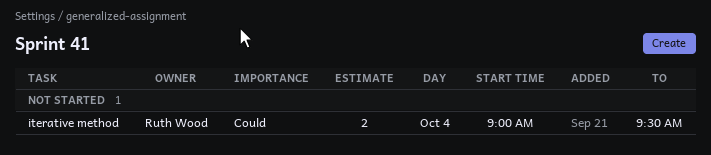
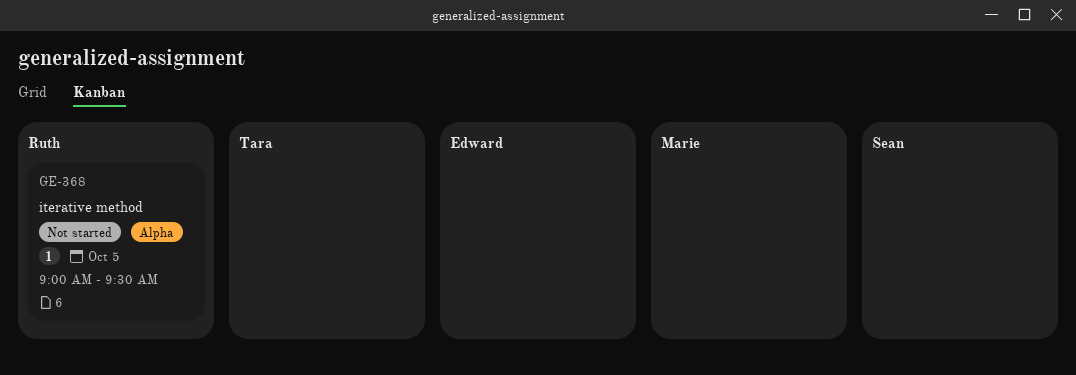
iterative method, estimate: 2 -> 1
iterative method, day: Oct 4 -> Oct 5

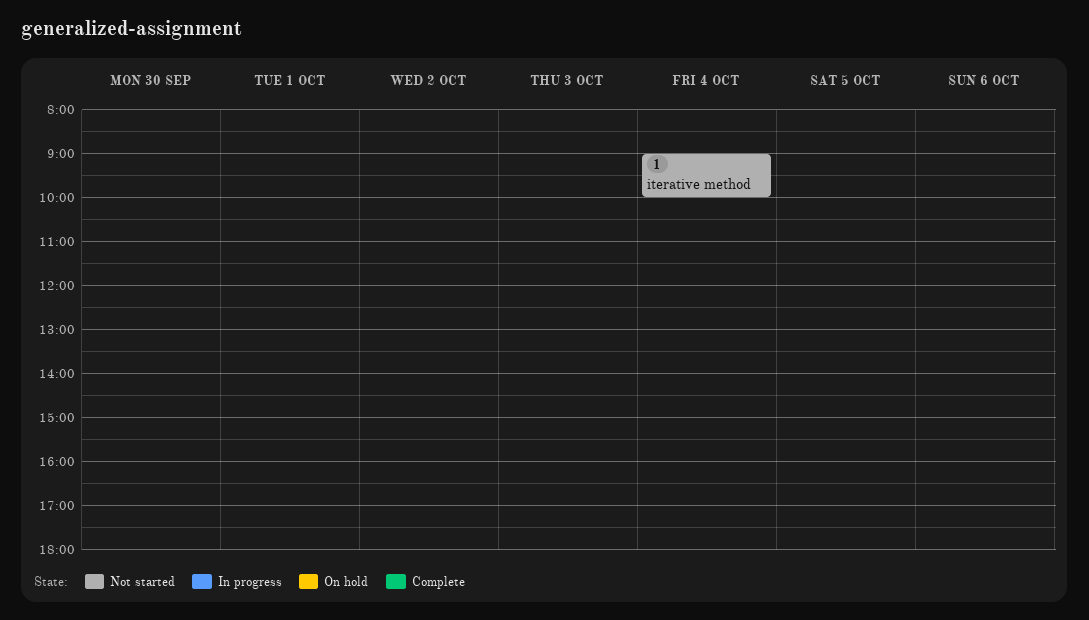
iterative method, day: Oct 5 -> Oct 4
iterative method, ends: 09:30 -> 10:00

